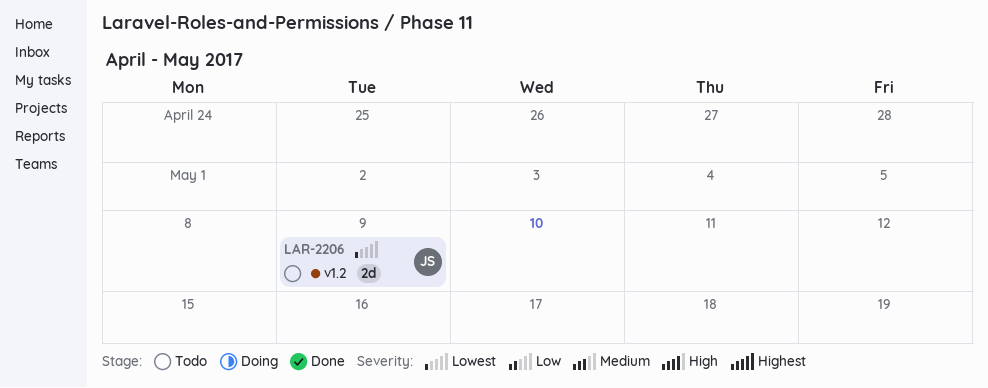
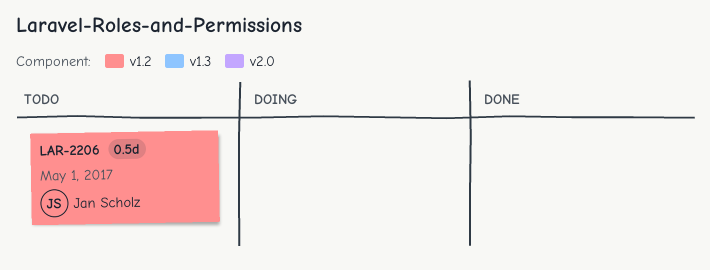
LAR-2206, estimate: 2d -> 0.5d
LAR-2206, due: May 9 -> May 1

